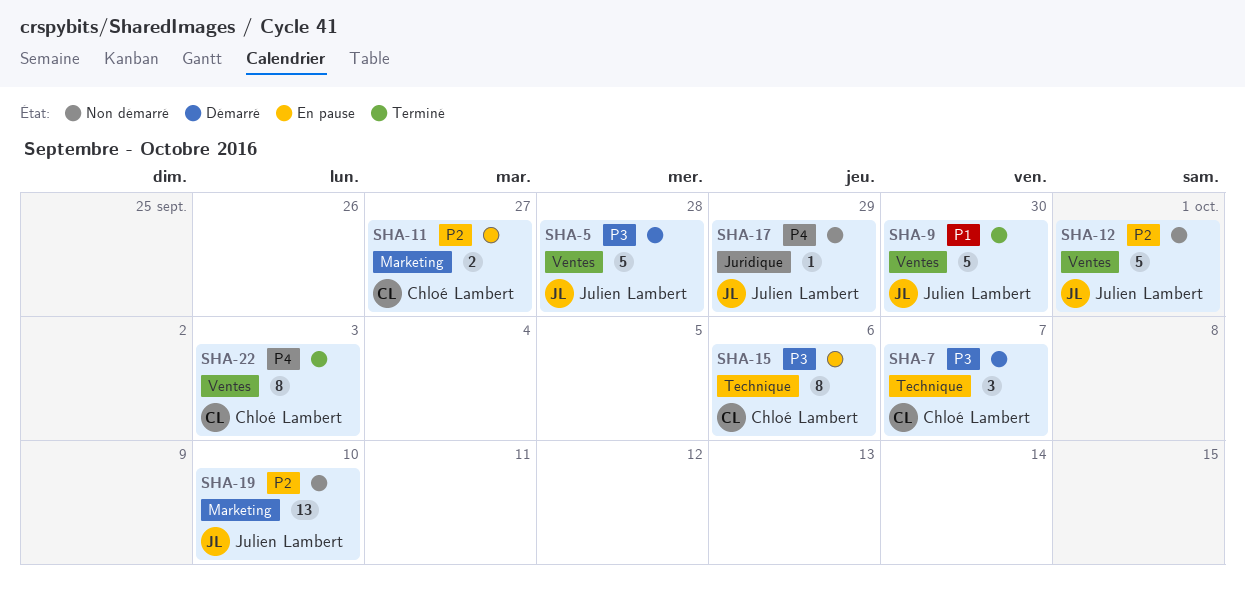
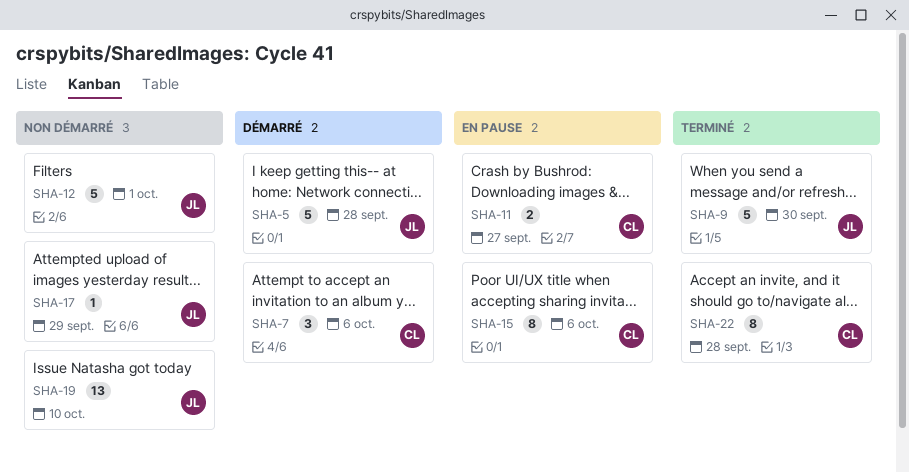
SHA-7, due: Oct 7 -> Oct 6
SHA-22, due: Oct 3 -> Sep 28

